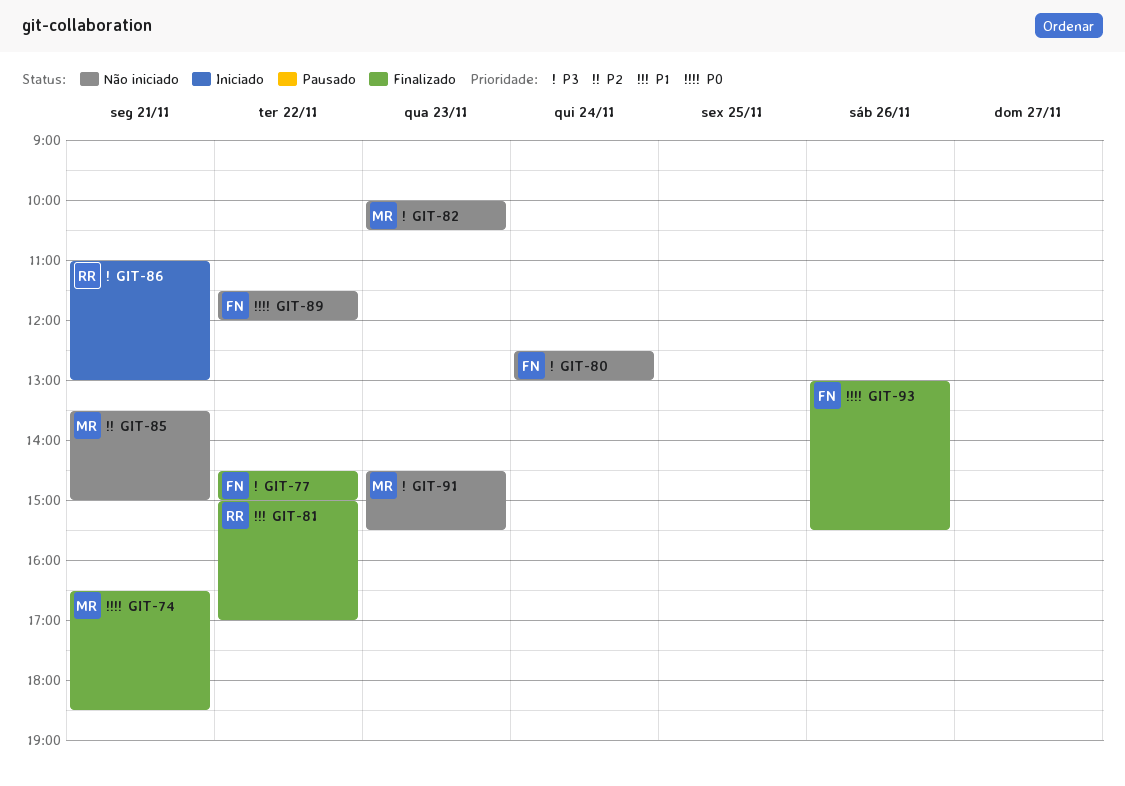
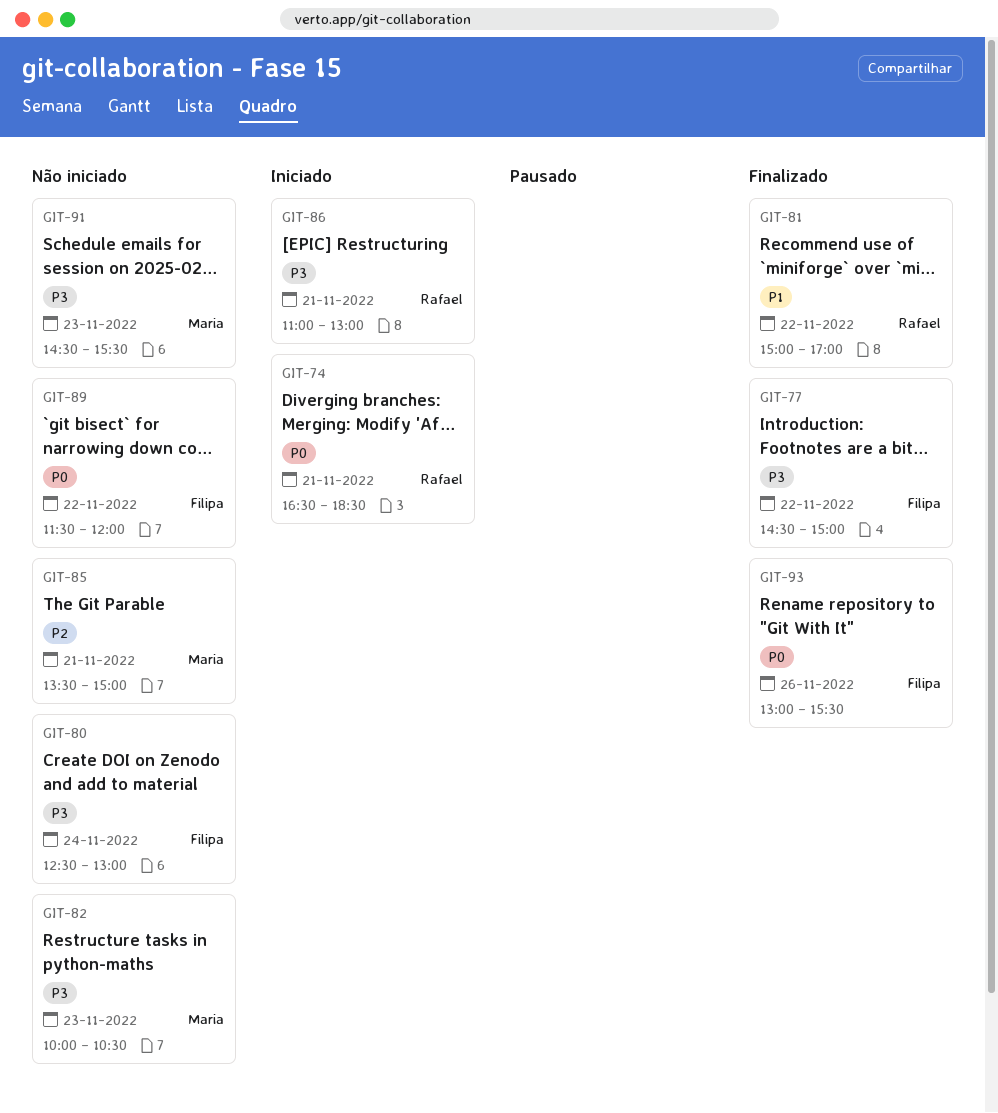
GIT-74, status: Finalizado -> Iniciado
GIT-74, owner: Maria -> Rafael

